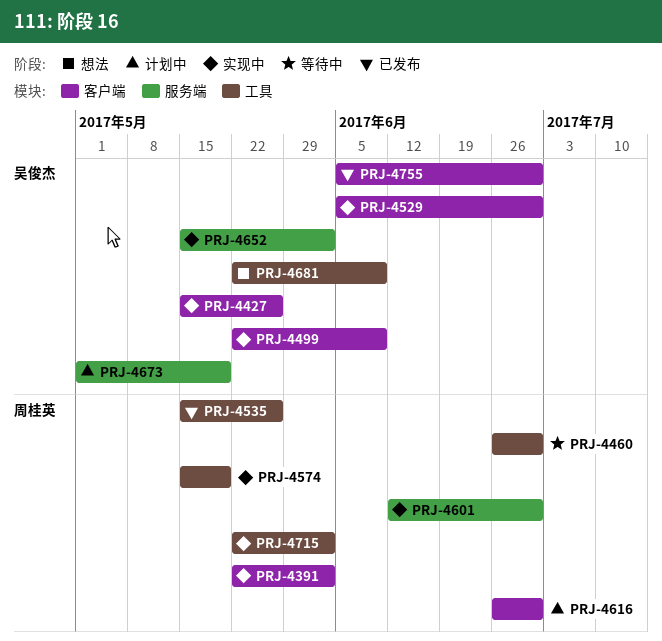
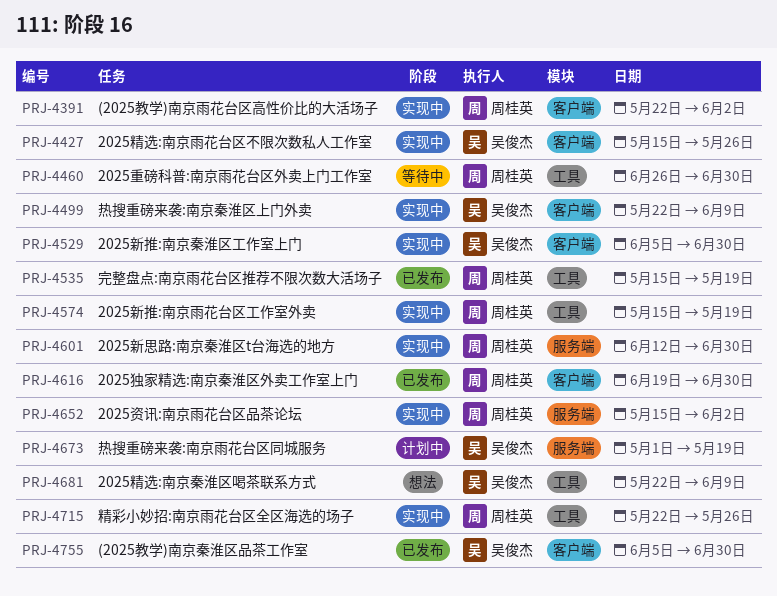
PRJ-4535, due: May 26 -> May 19
PRJ-4616, status: 计划中 -> 已发布
PRJ-4616, start: Jun 26 -> Jun 19
PRJ-4652, owner: 吴俊杰 -> 周桂英
PRJ-4715, due: Jun 2 -> May 26

